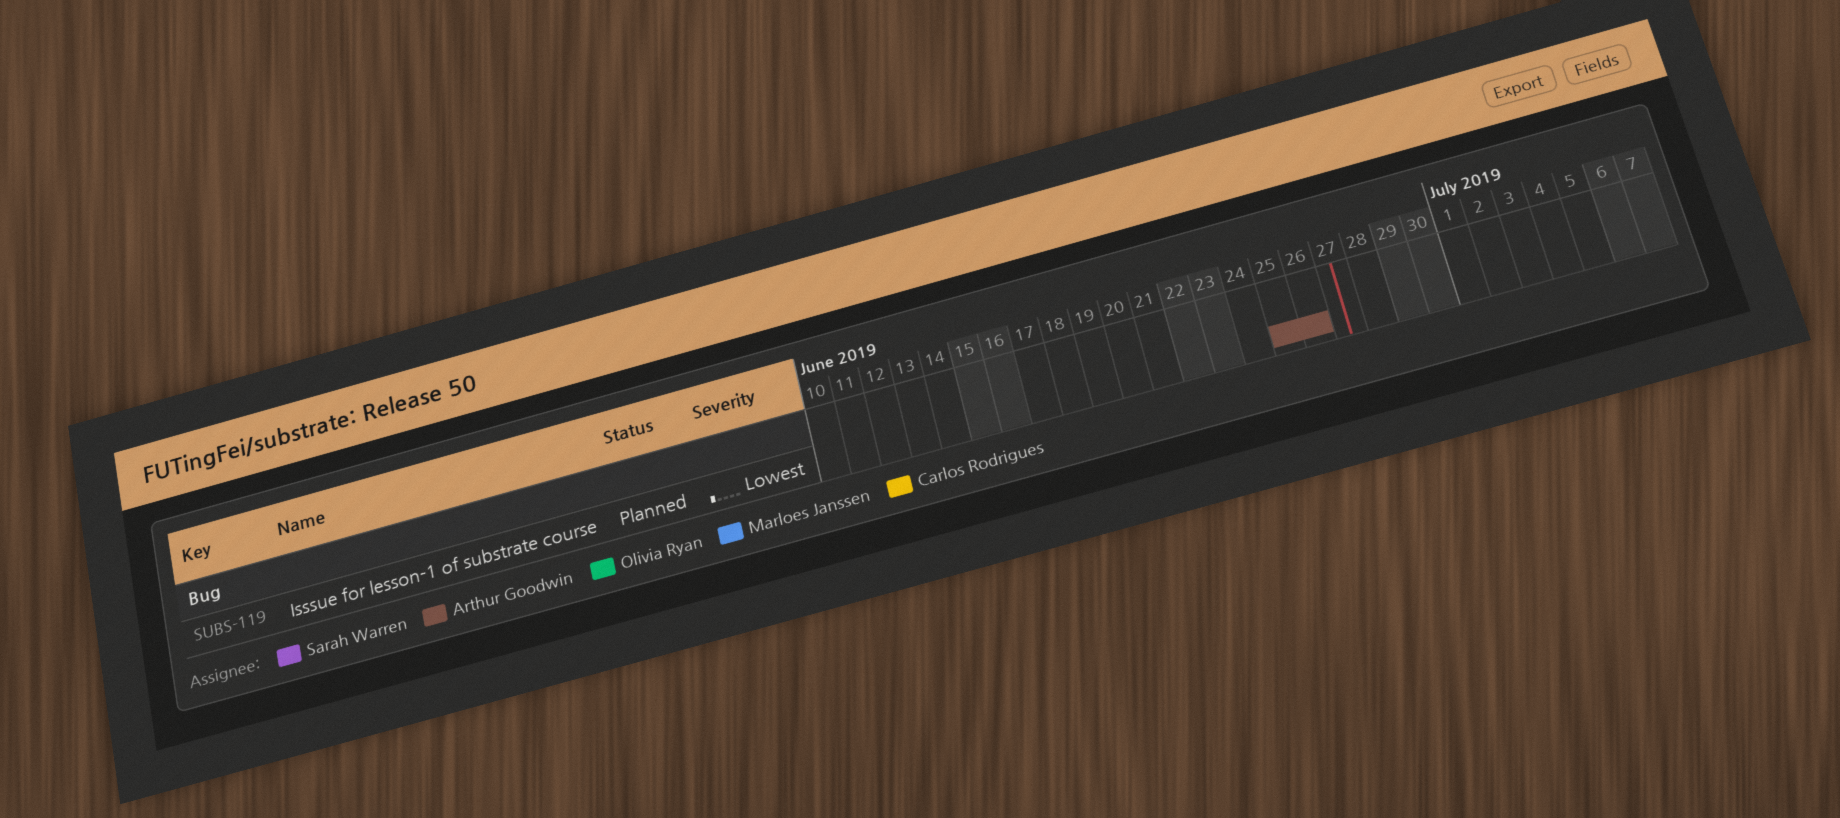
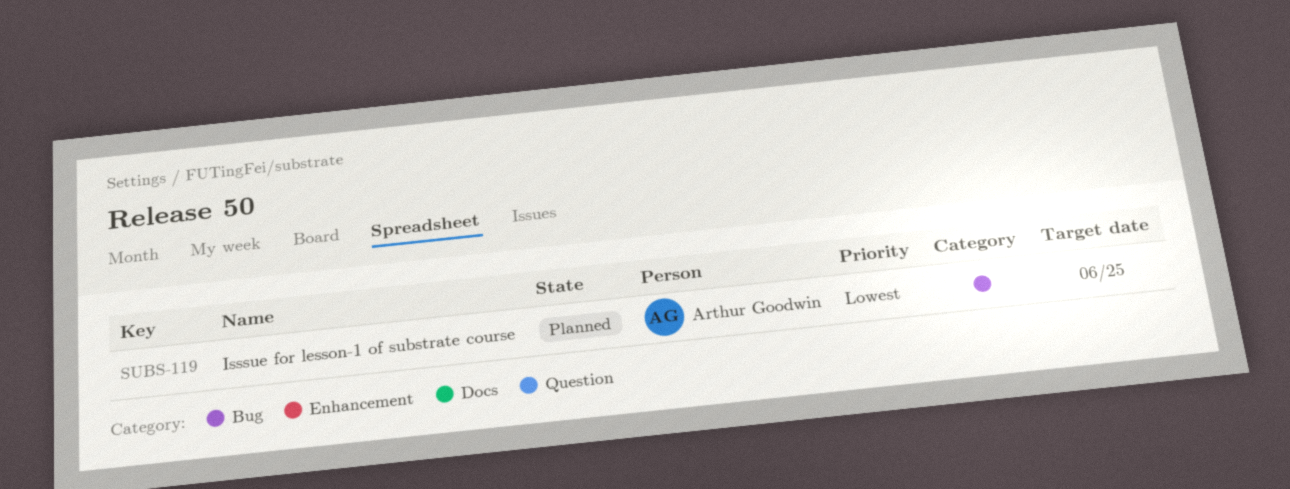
SUBS-119, due: Jun 26 -> Jun 25

